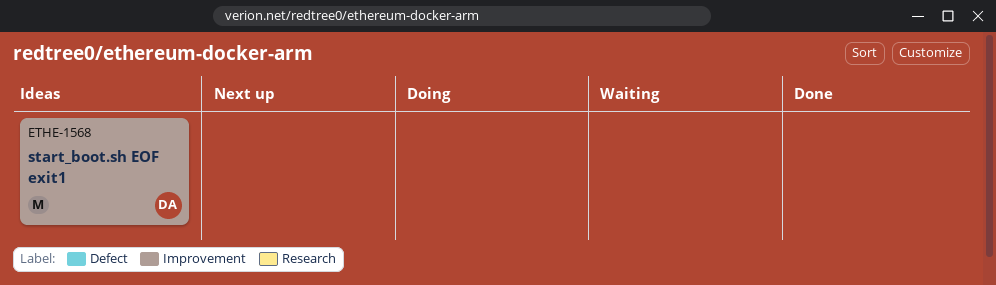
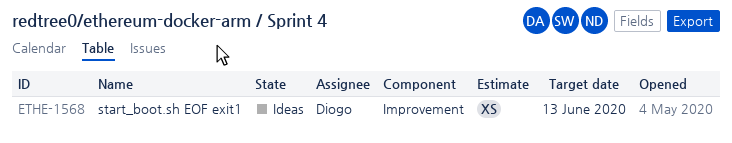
ETHE-1568, estimate: M -> XS

